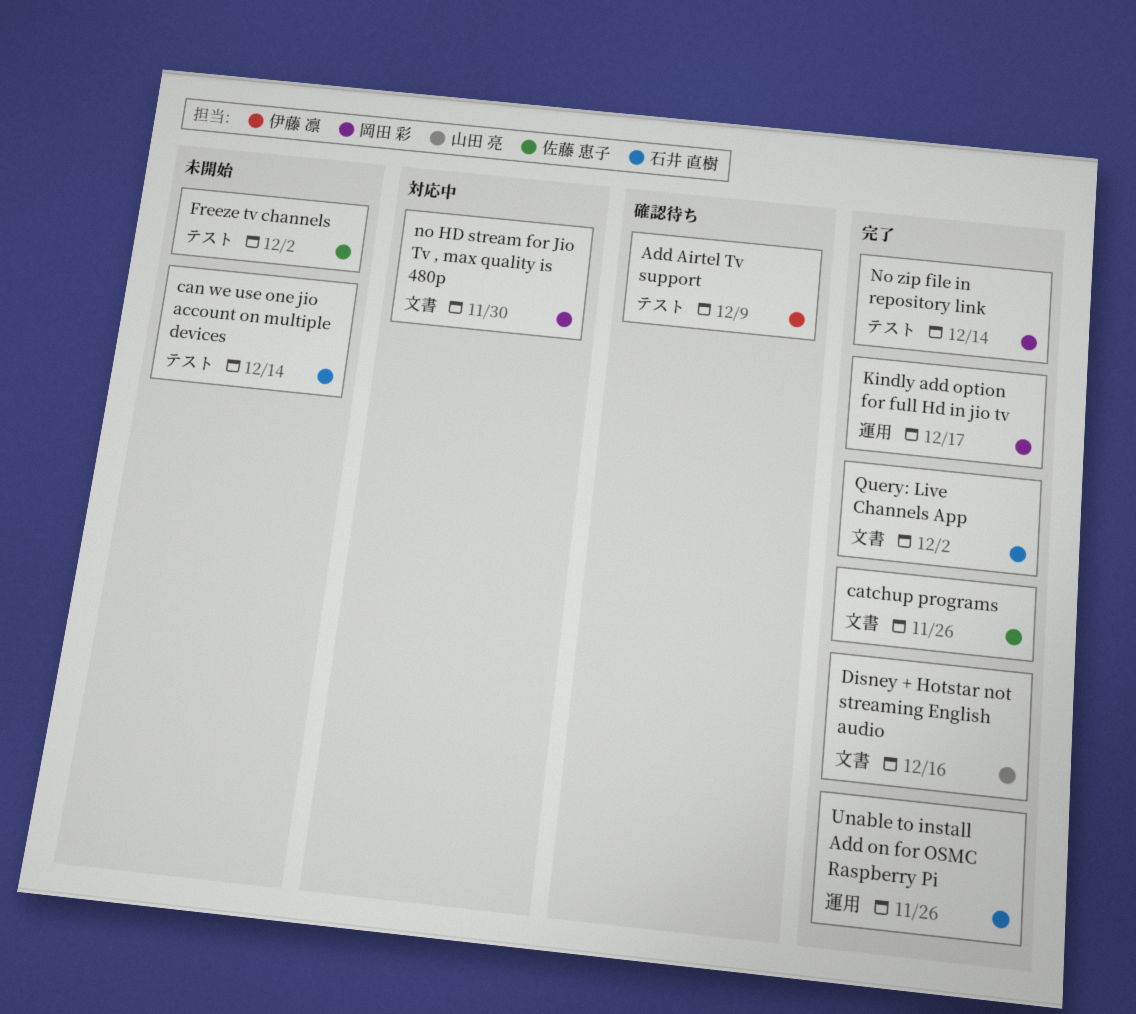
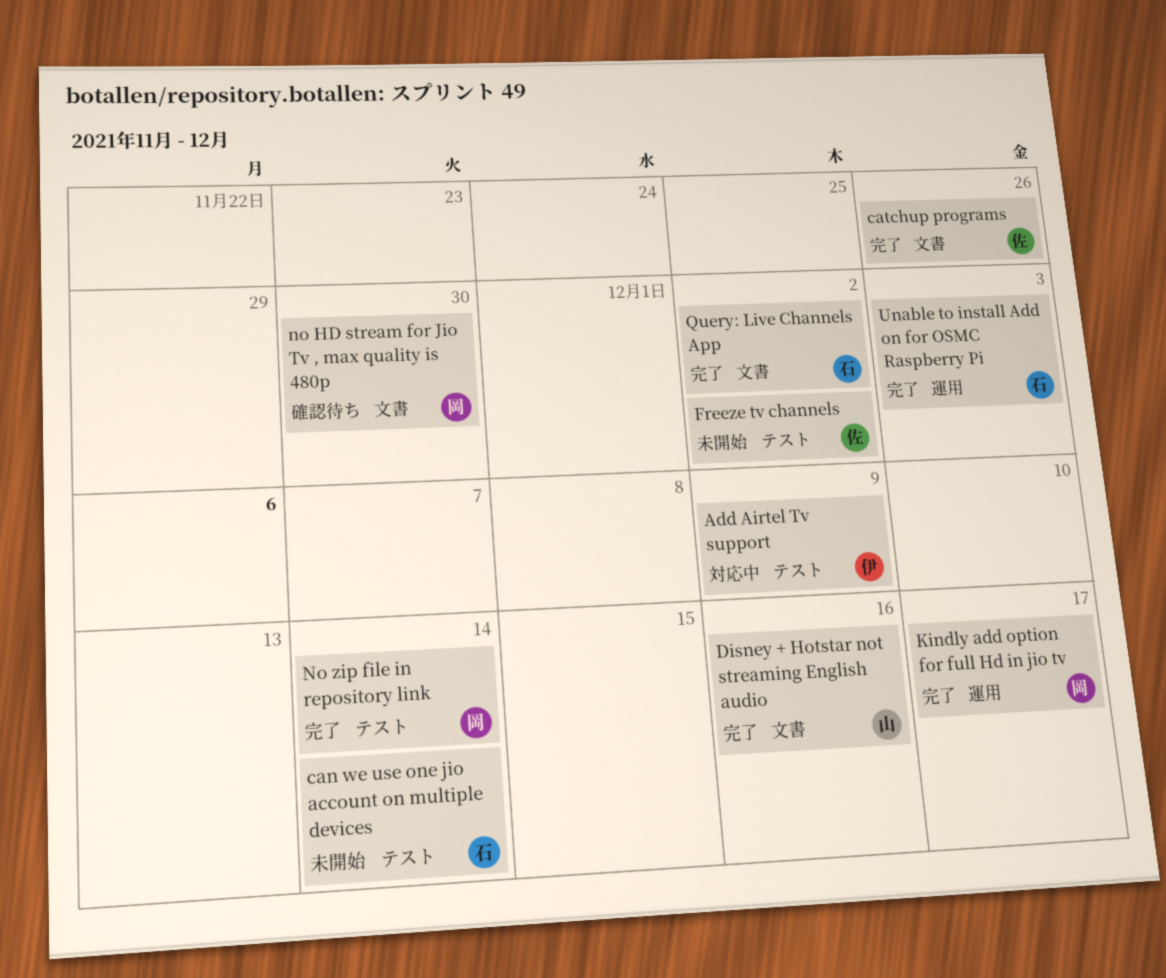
Add Airtel Tv support, status: 確認待ち -> 対応中
no HD stream for Jio Tv , max quality is 480p, status: 対応中 -> 確認待ち
Unable to install Add on for OSMC Raspberry Pi, due: Nov 26 -> Dec 3

